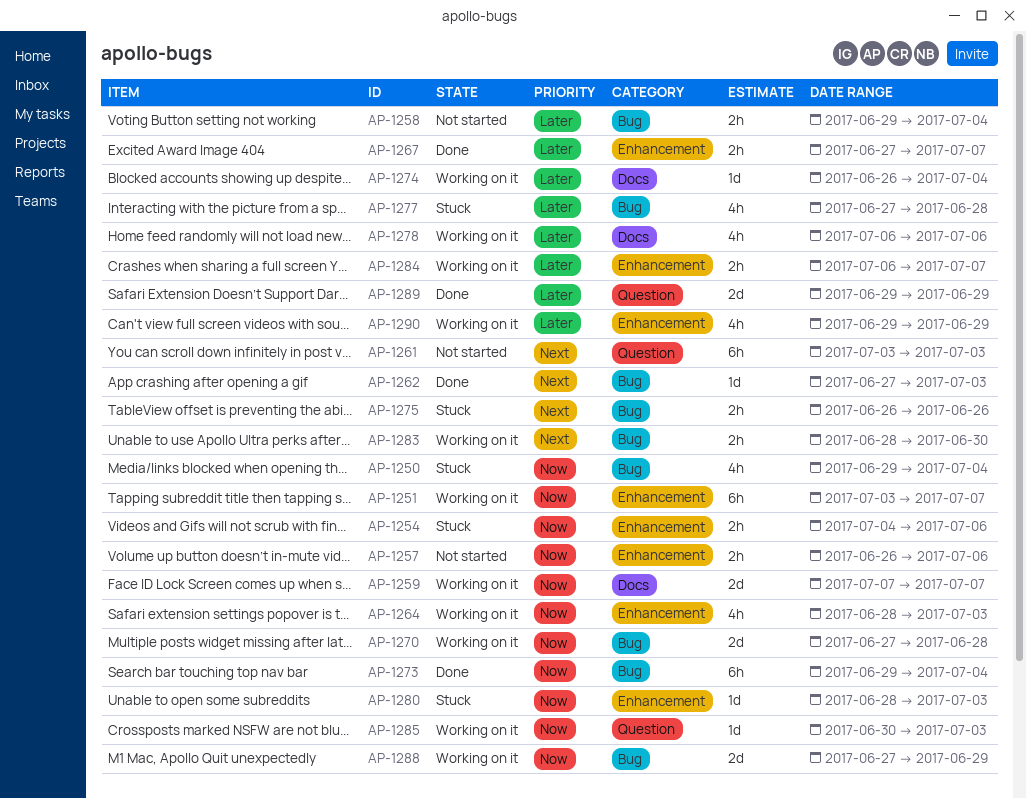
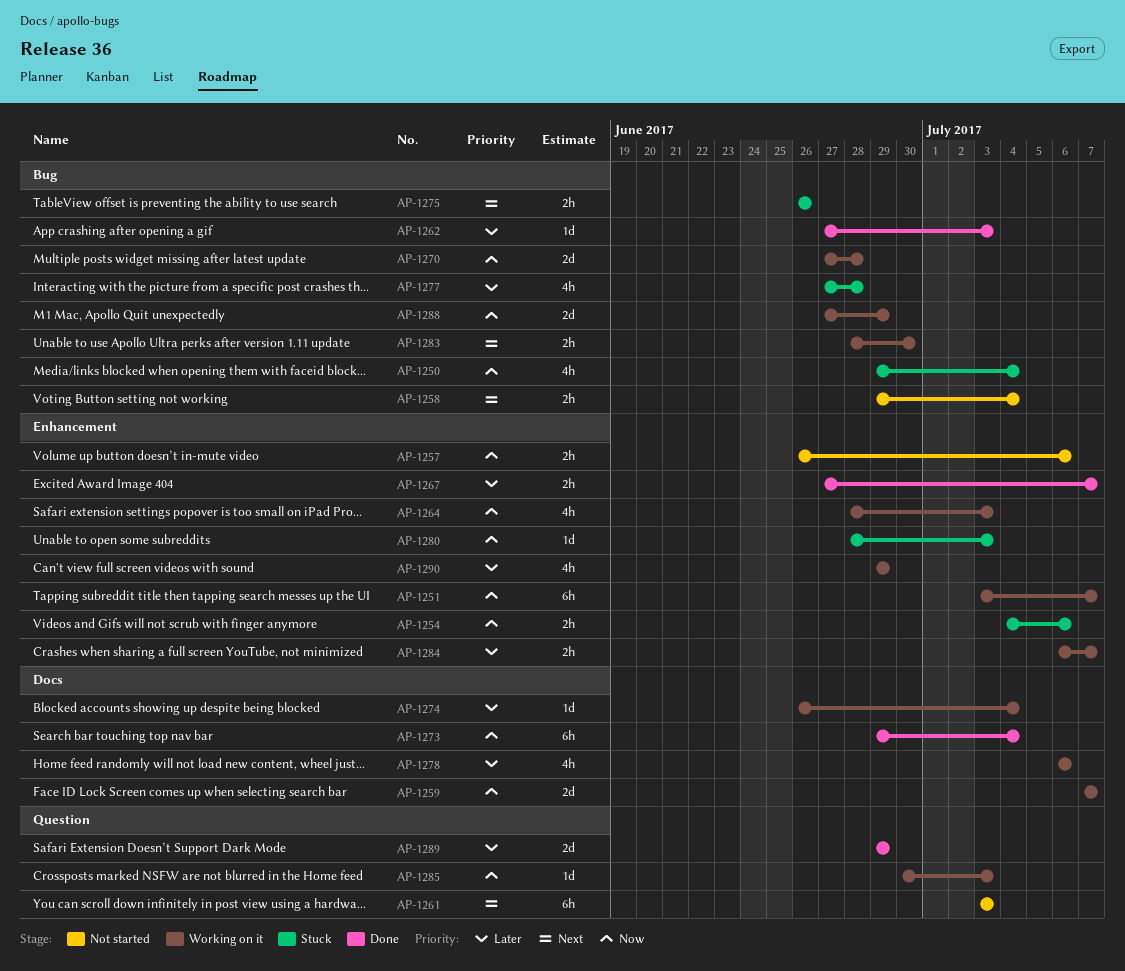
AP-1258, priority: Later -> Next
AP-1262, priority: Next -> Later
AP-1273, label: Bug -> Docs

